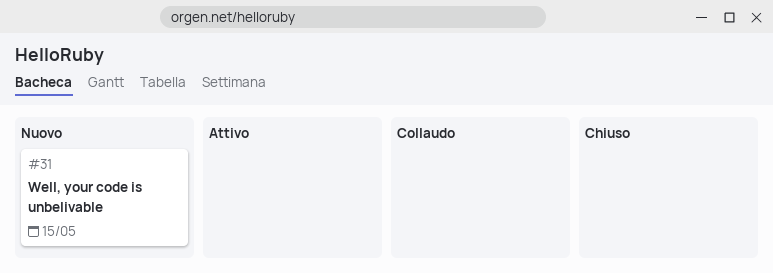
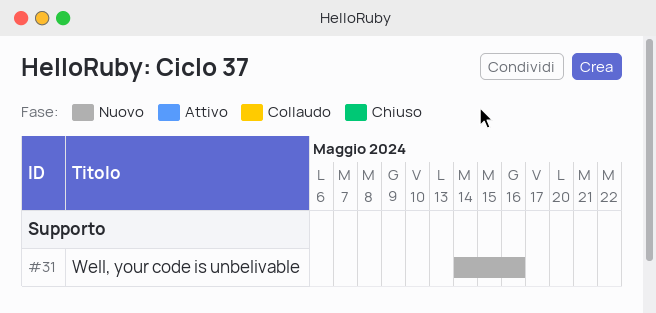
#31, due: May 15 -> May 16

